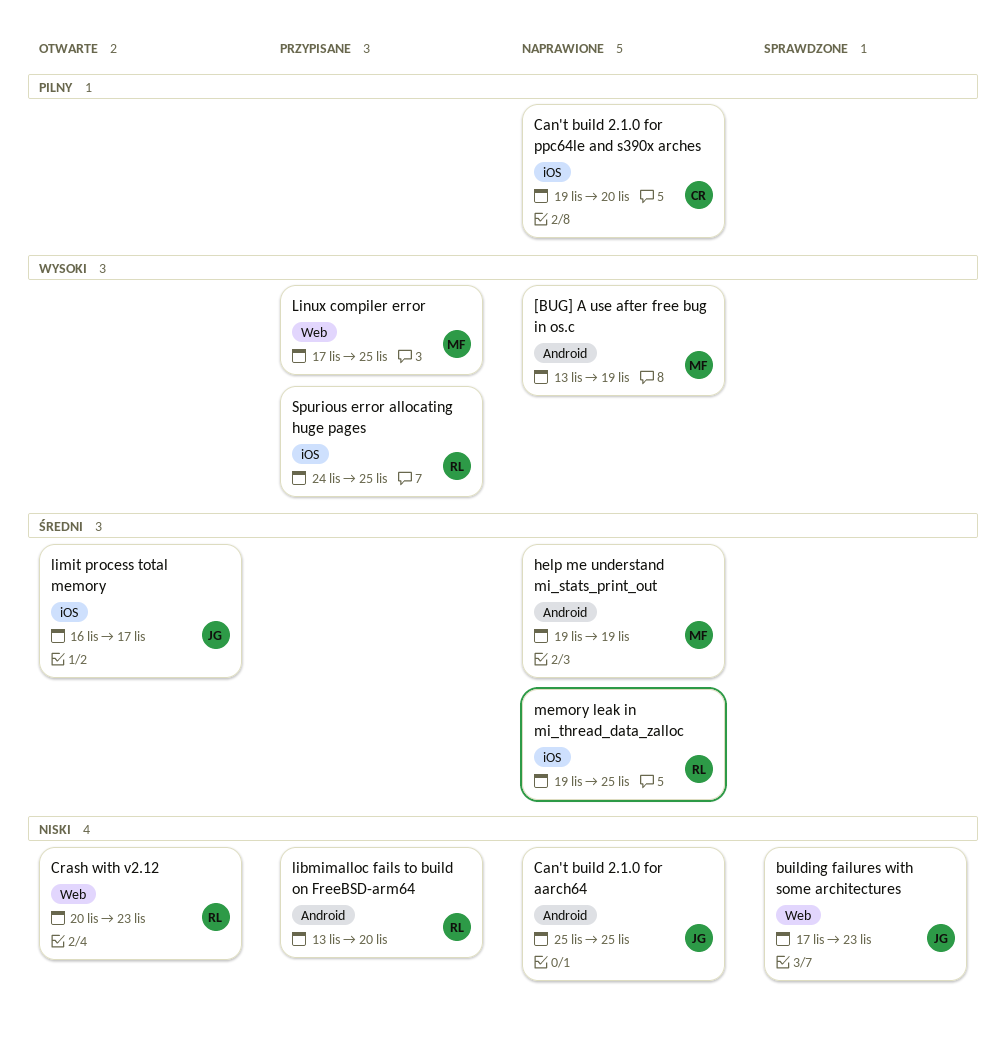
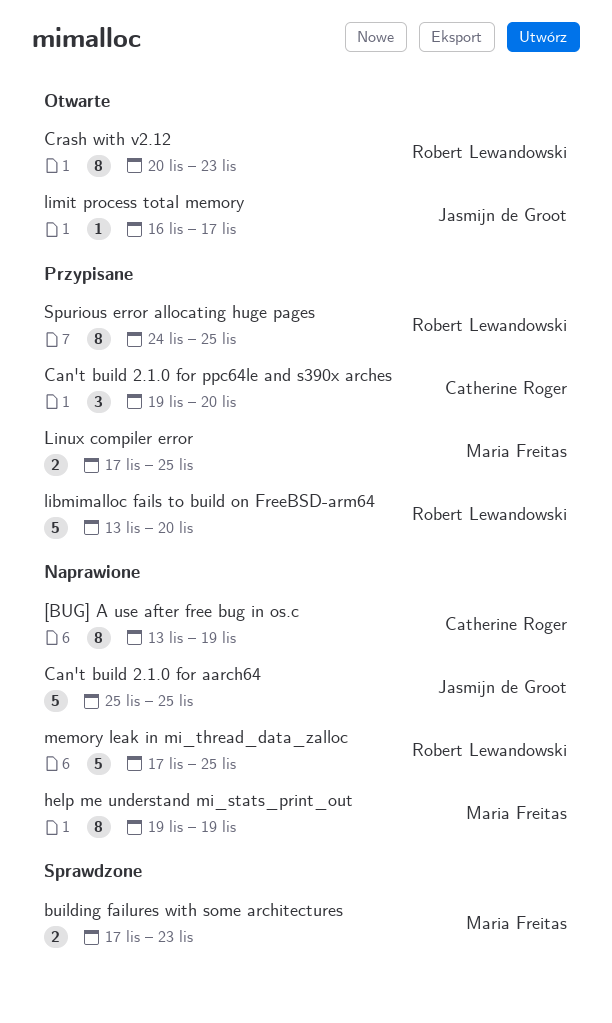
[BUG] A use after free bug in os.c, owner: Maria Freitas -> Catherine Roger
building failures with some architectures, owner: Jasmijn de Groot -> Maria Freitas
Can't build 2.1.0 for ppc64le and s390x arches, status: Naprawione -> Przypisane
memory leak in mi_thread_data_zalloc, start: Nov 19 -> Nov 17

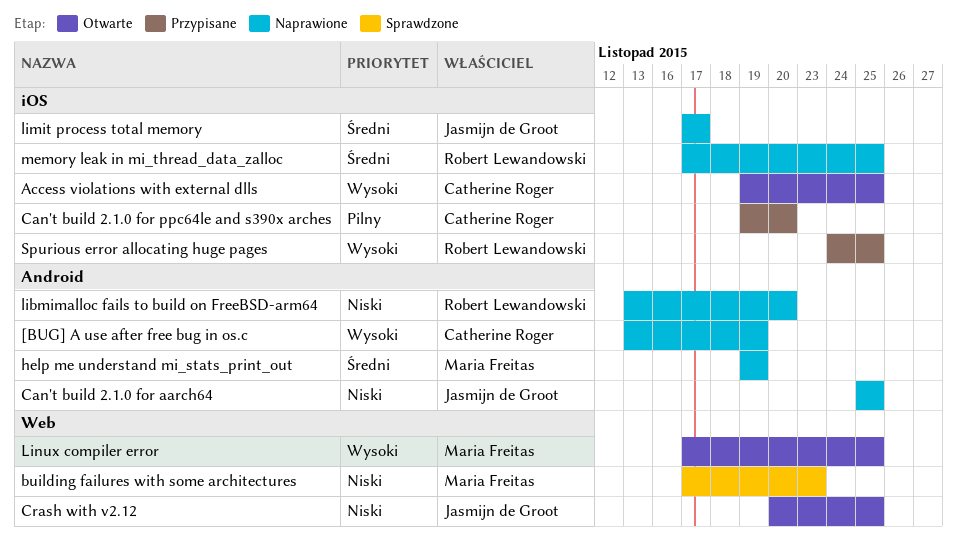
Access violations with external dlls: none -> present
Crash with v2.12, owner: Robert Lewandowski -> Jasmijn de Groot
Crash with v2.12, due: Nov 23 -> Nov 25
libmimalloc fails to build on FreeBSD-arm64, status: Przypisane -> Naprawione
limit process total memory, status: Otwarte -> Naprawione
limit process total memory, start: Nov 16 -> Nov 17
Linux compiler error, status: Przypisane -> Otwarte

